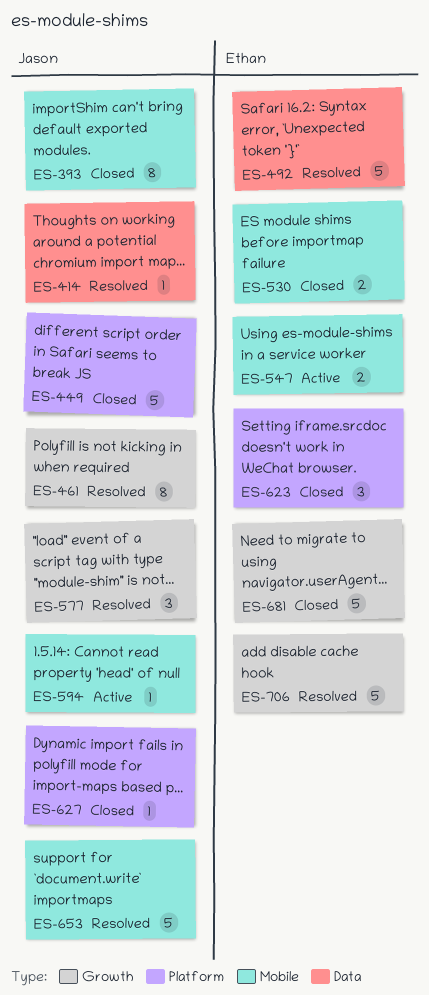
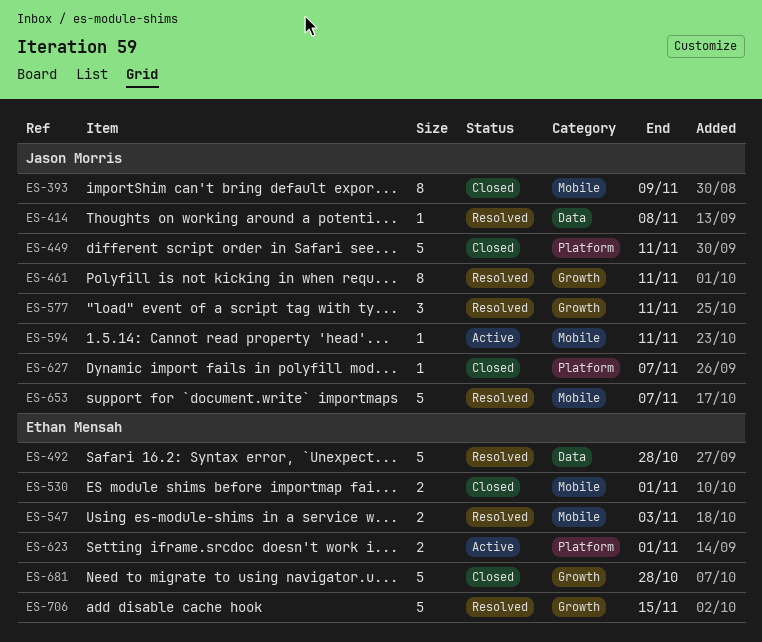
ES-547, status: Active -> Resolved
ES-623, status: Closed -> Active
ES-623, estimate: 3 -> 2

